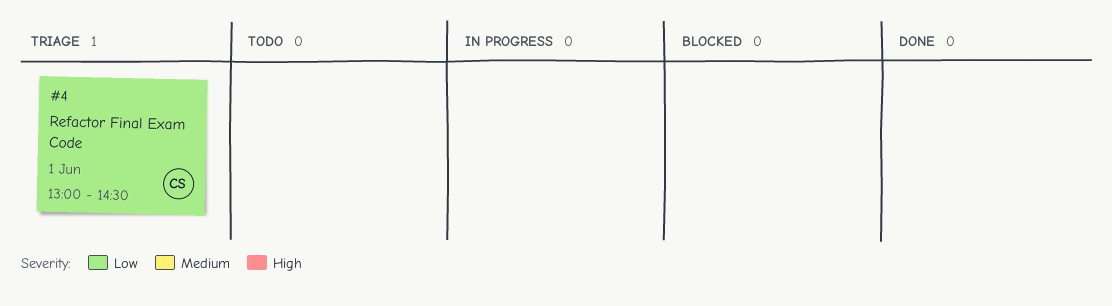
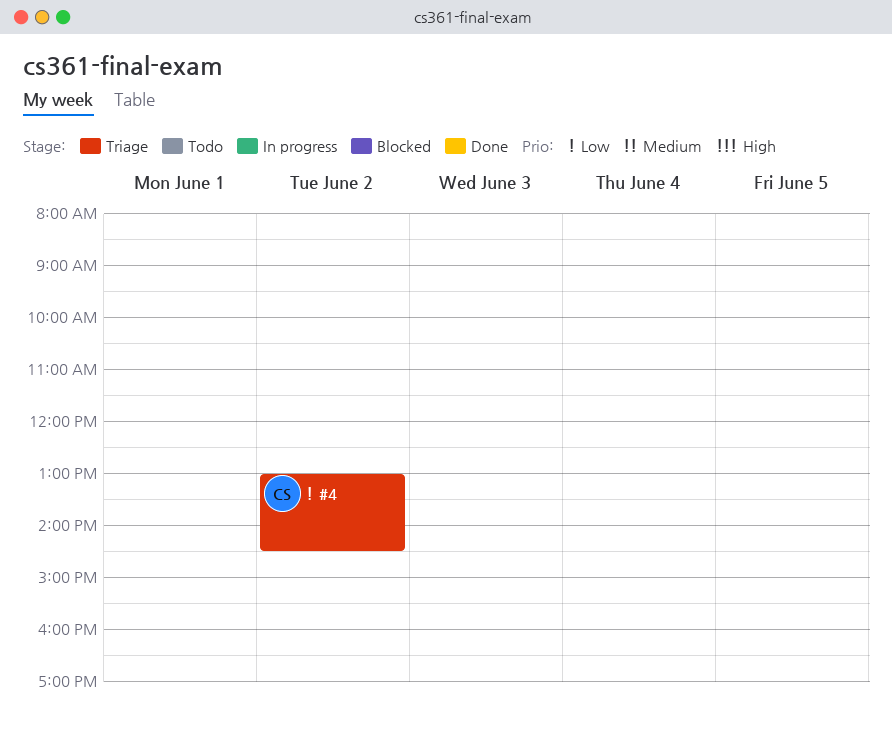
#4, day: Jun 1 -> Jun 2

